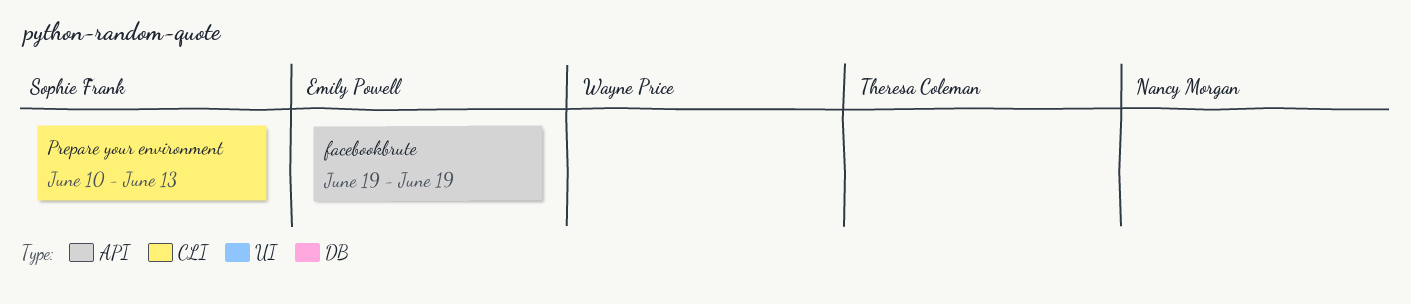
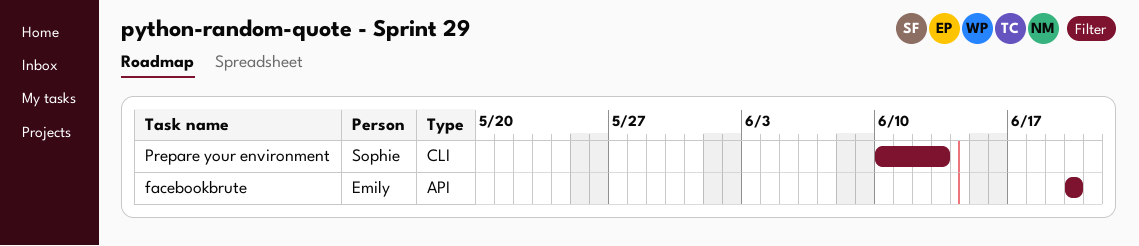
facebookbrute, start: Jun 19 -> Jun 20
facebookbrute, due: Jun 19 -> Jun 20

